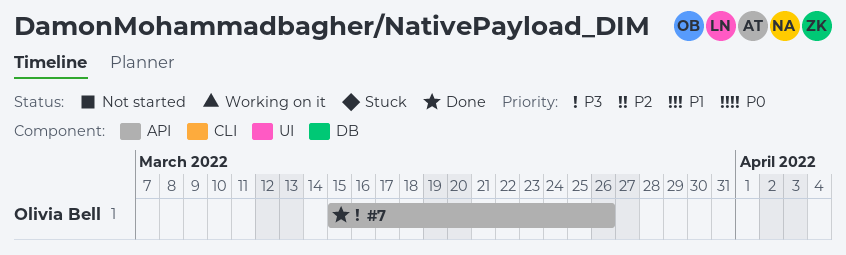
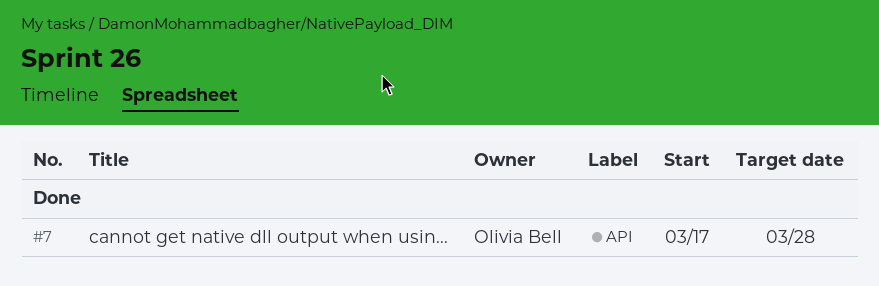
#7, start: Mar 15 -> Mar 17
#7, due: Mar 26 -> Mar 28

